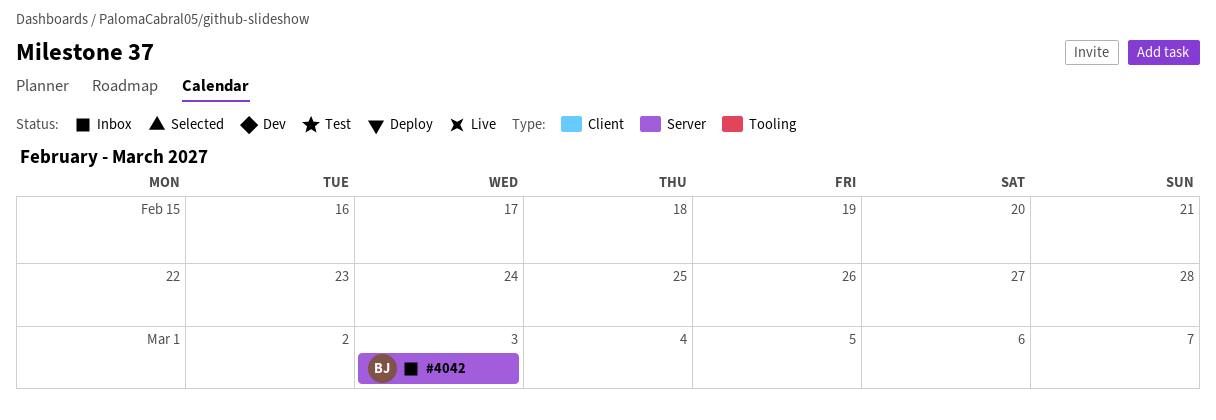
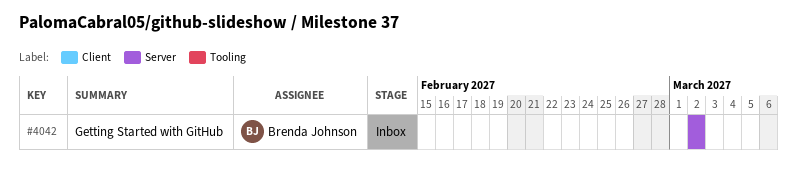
#4042, start: Mar 3 -> Mar 2
#4042, due: Mar 3 -> Mar 2

